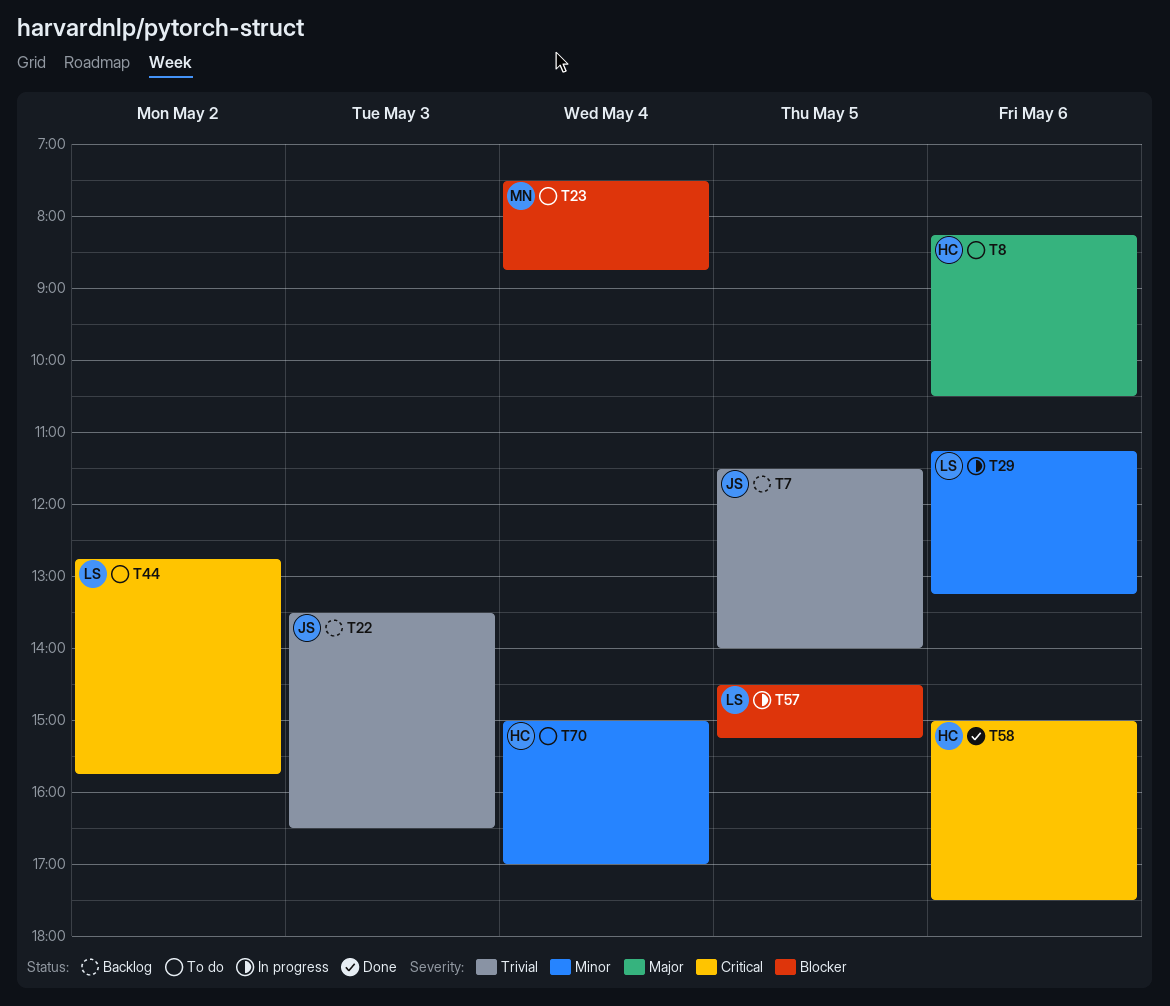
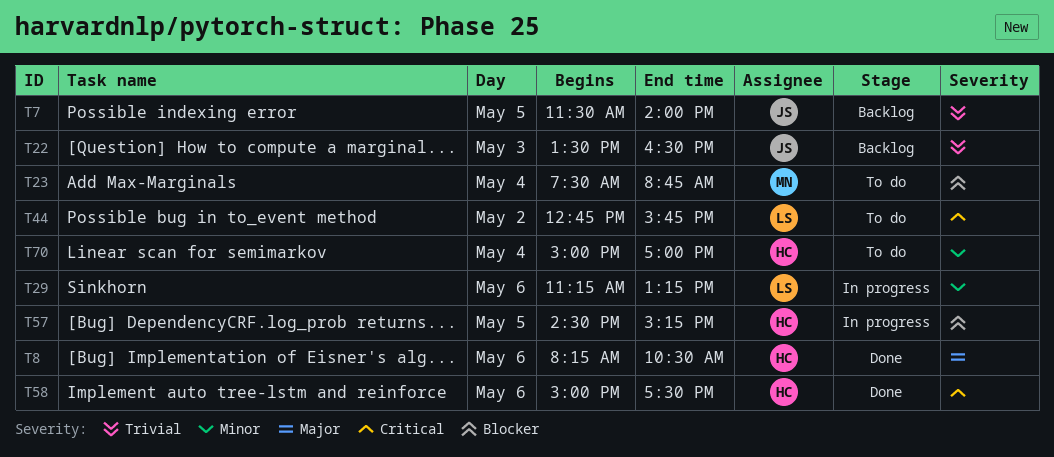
T8, status: To do -> Done
T57, owner: LS -> HC

